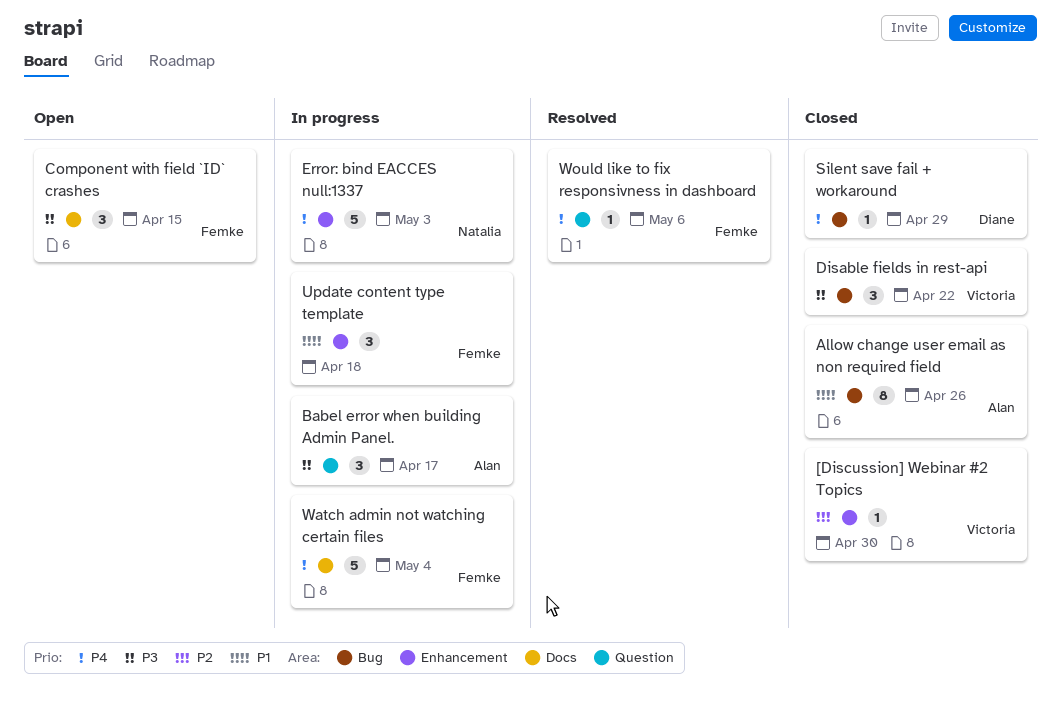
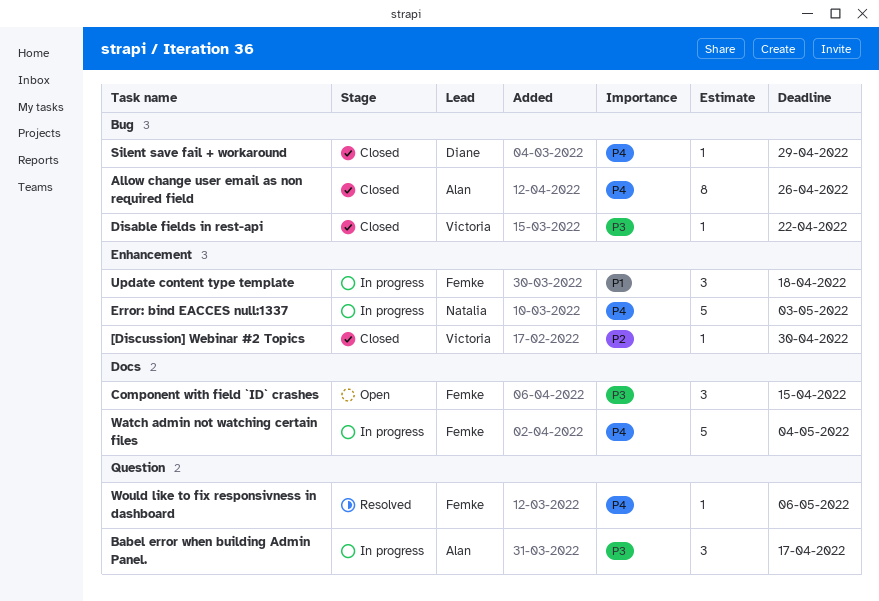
Allow change user email as non required field, priority: P1 -> P4
Disable fields in rest-api, estimate: 3 -> 1

